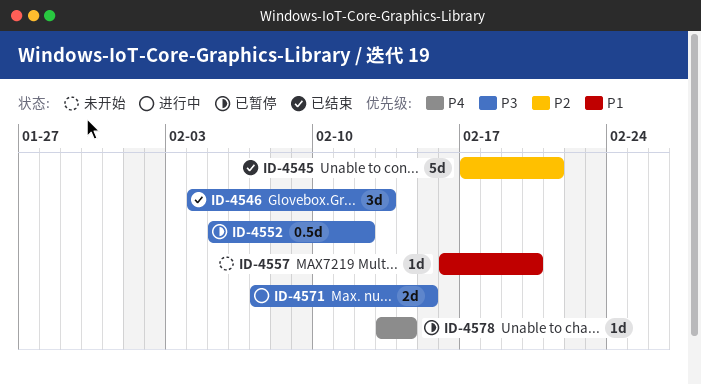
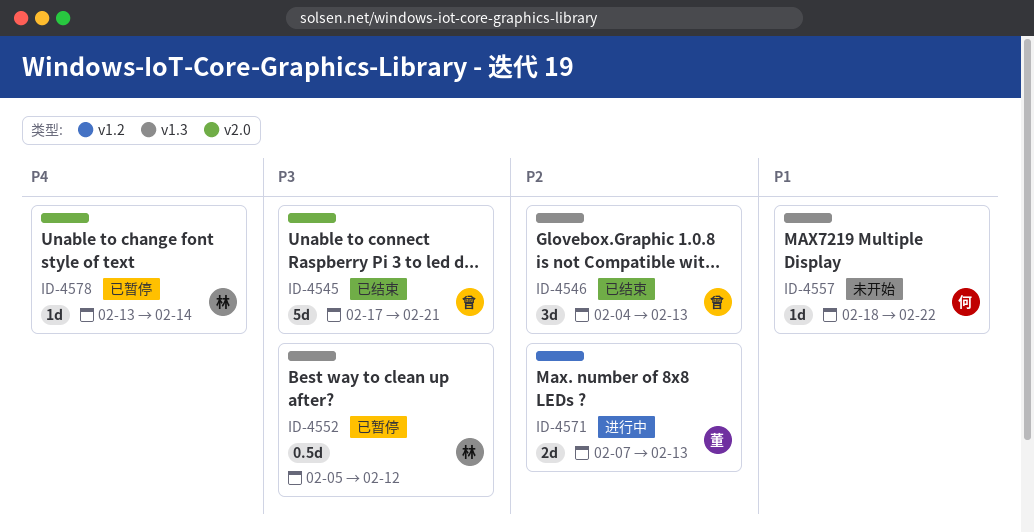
ID-4545, priority: P2 -> P3
ID-4546, priority: P3 -> P2
ID-4557, start: Feb 16 -> Feb 18
ID-4557, due: Feb 20 -> Feb 22
ID-4571, priority: P3 -> P2
ID-4571, due: Feb 15 -> Feb 13

